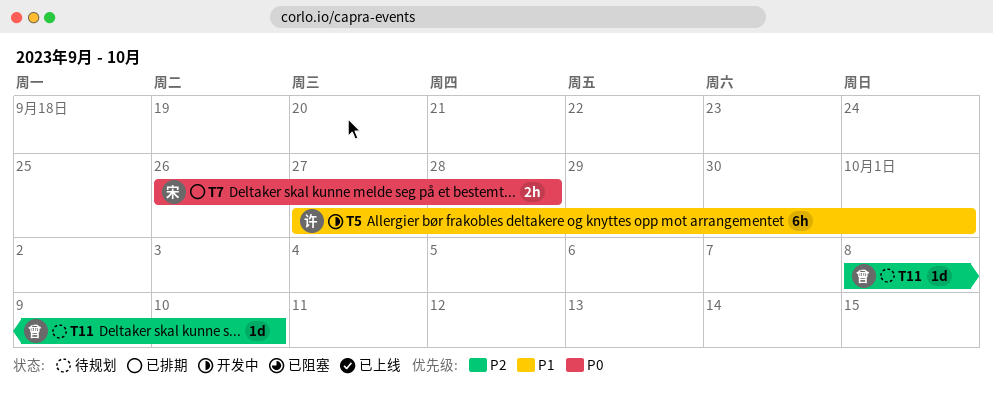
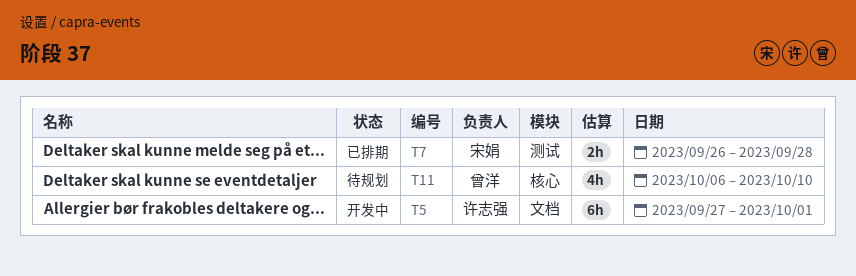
T11, estimate: 1d -> 4h
T11, start: Oct 8 -> Oct 6

